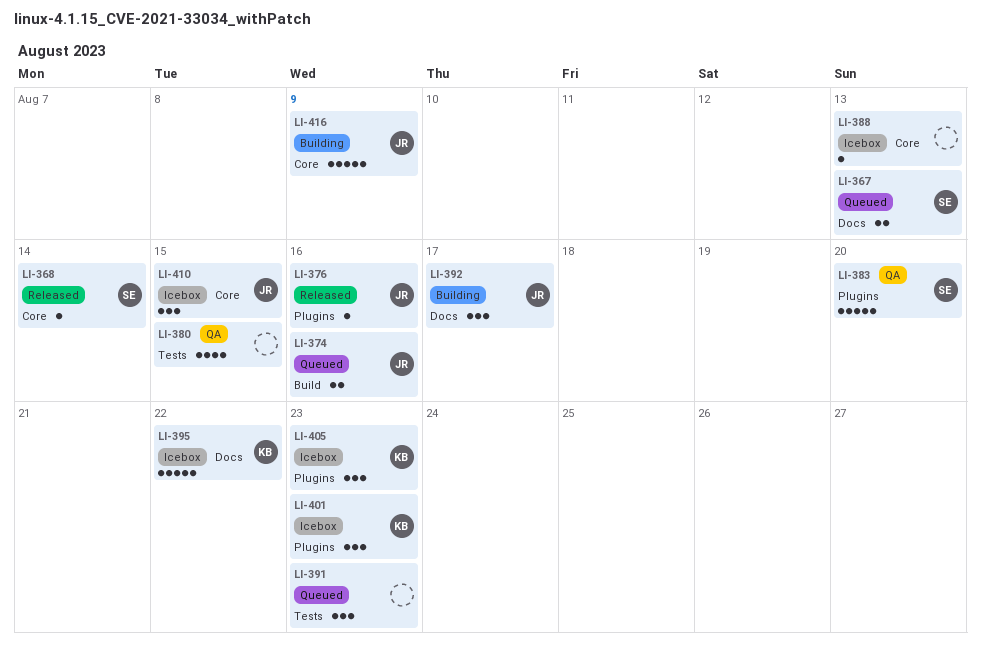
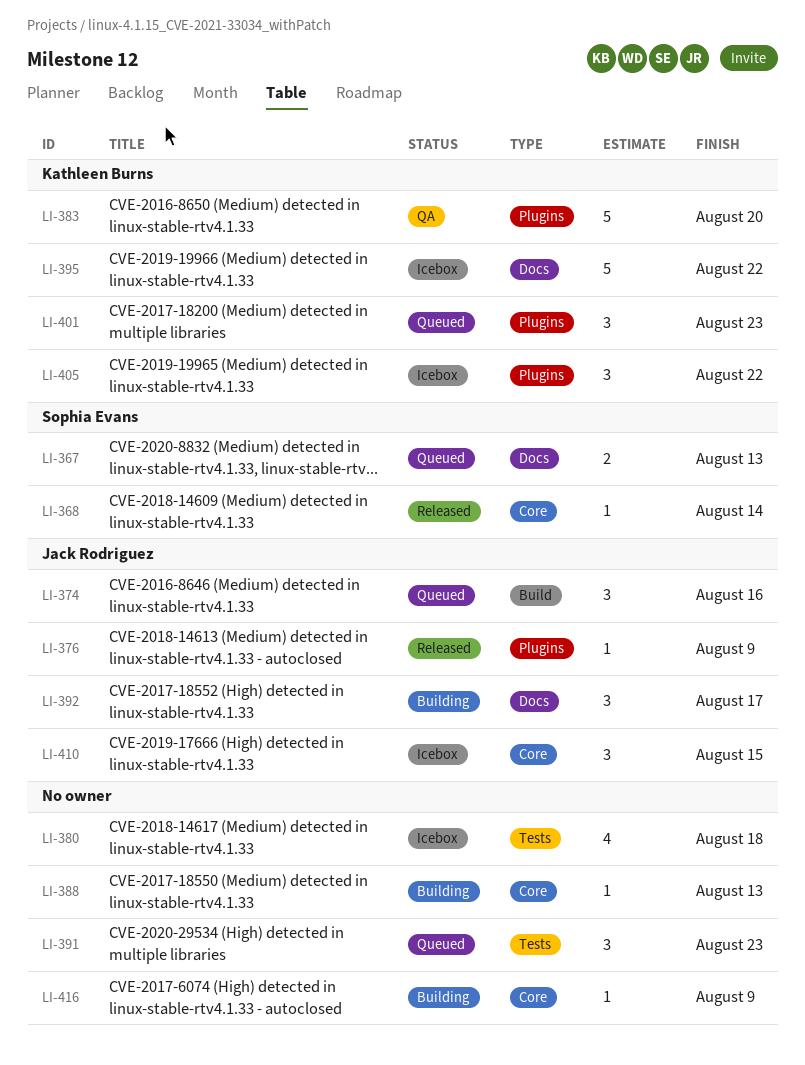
LI-374, estimate: 2 -> 3
LI-376, due: Aug 16 -> Aug 9
LI-380, status: QA -> Icebox
LI-380, due: Aug 15 -> Aug 18
LI-383, owner: Sophia Evans -> Kathleen Burns
LI-388, status: Icebox -> Building
LI-401, status: Icebox -> Queued
LI-405, due: Aug 23 -> Aug 22
LI-416, owner: Jack Rodriguez -> none
LI-416, estimate: 5 -> 1

